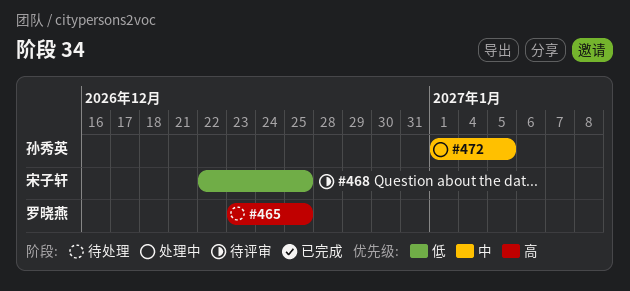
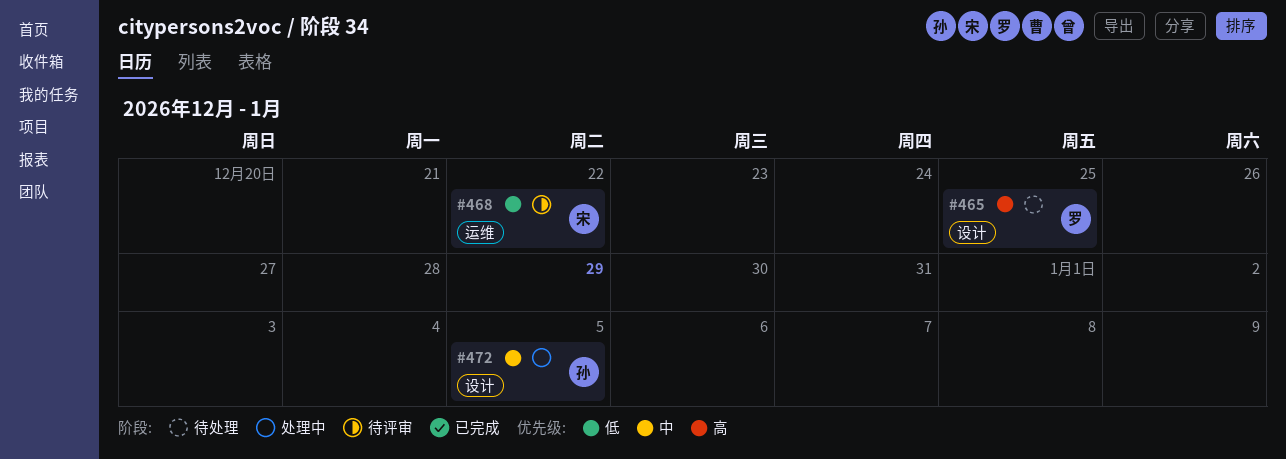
#468, due: Dec 25 -> Dec 22

